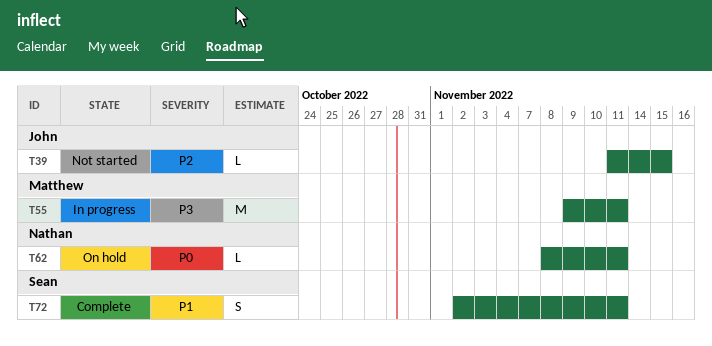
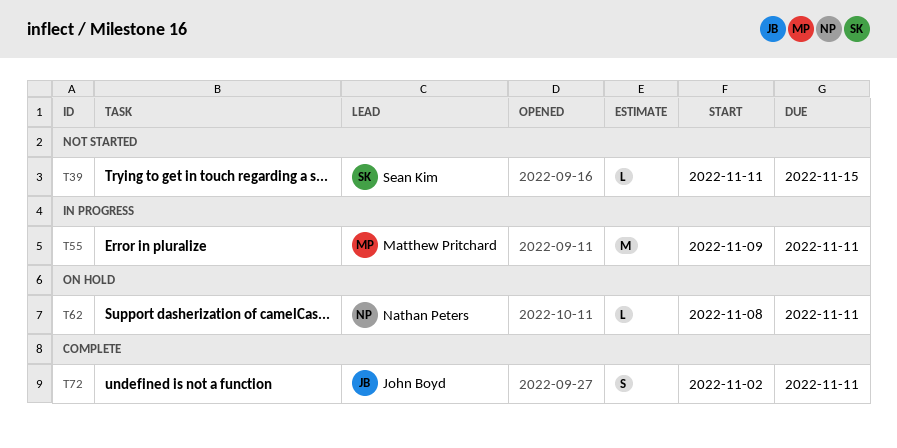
T39, owner: John Boyd -> Sean Kim
T72, owner: Sean Kim -> John Boyd

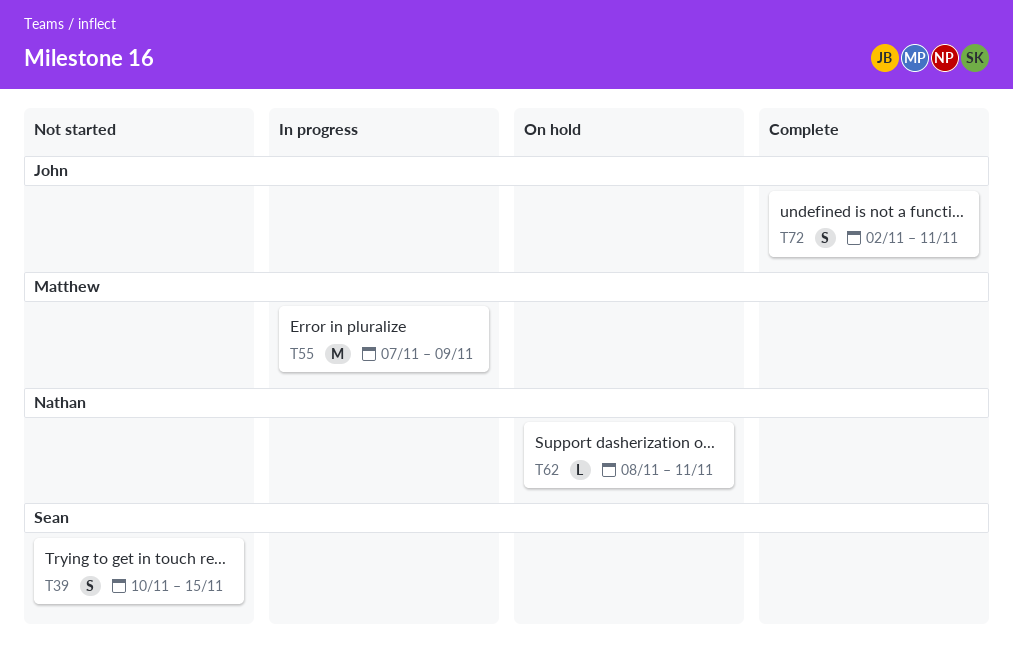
T39, estimate: L -> S
T39, start: Nov 11 -> Nov 10
T55, start: Nov 9 -> Nov 7
T55, due: Nov 11 -> Nov 9

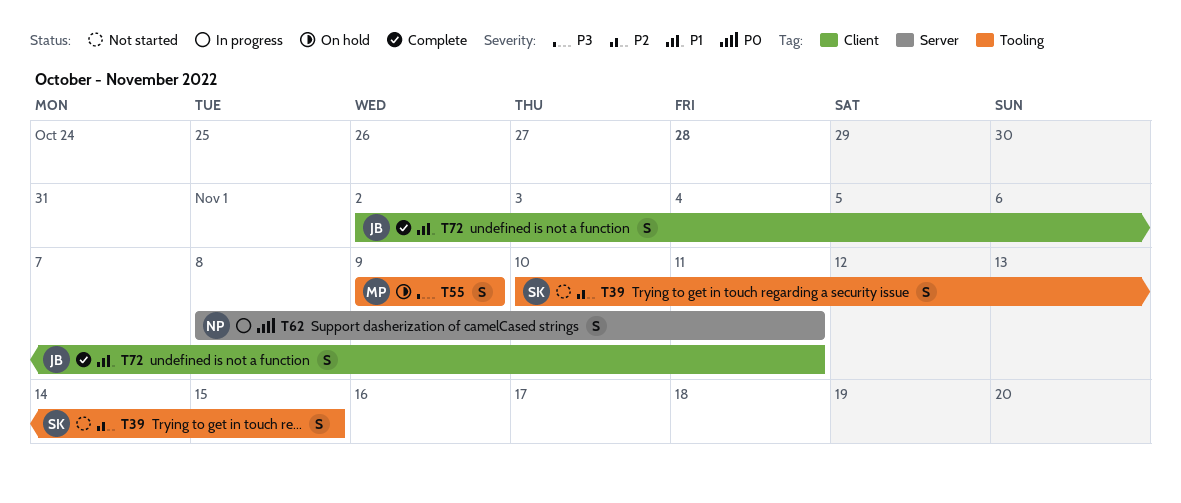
T55, status: In progress -> On hold
T55, estimate: M -> S
T55, start: Nov 7 -> Nov 9
T62, status: On hold -> In progress
T62, estimate: L -> S

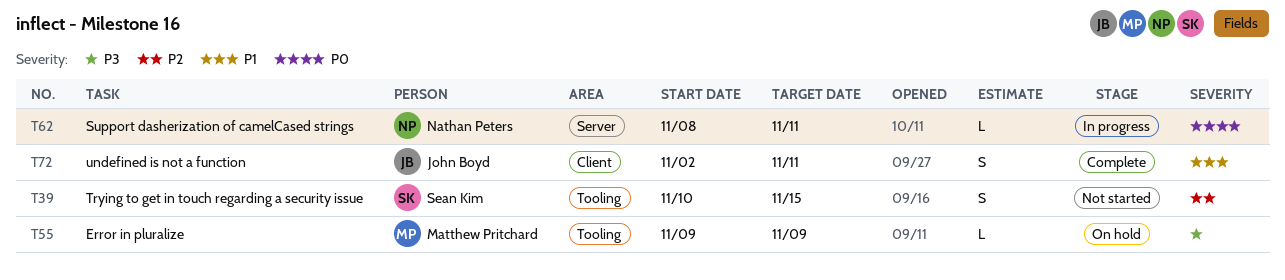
T55, estimate: S -> L
T62, estimate: S -> L

